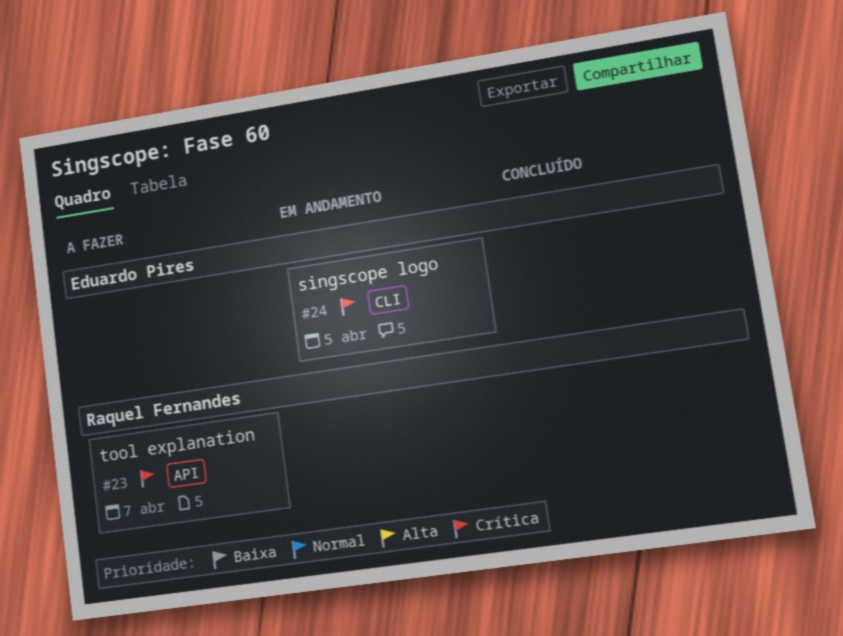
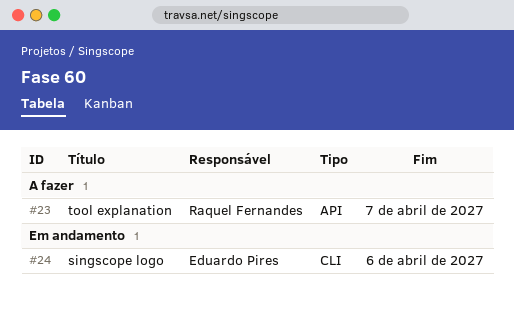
#24, due: Apr 5 -> Apr 6

